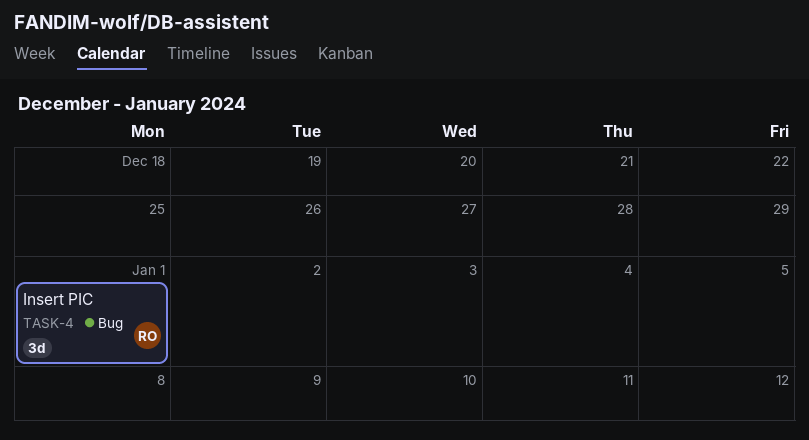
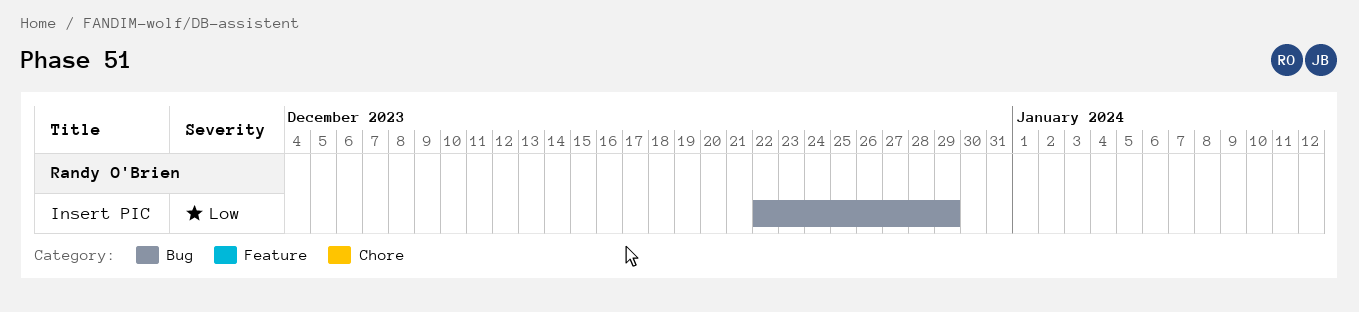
Insert PIC, due: Jan 1 -> Dec 29

